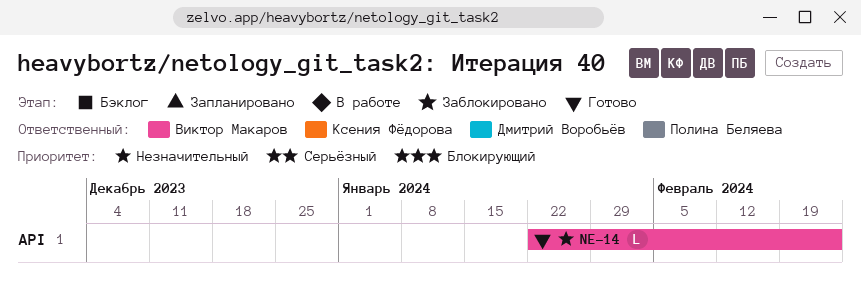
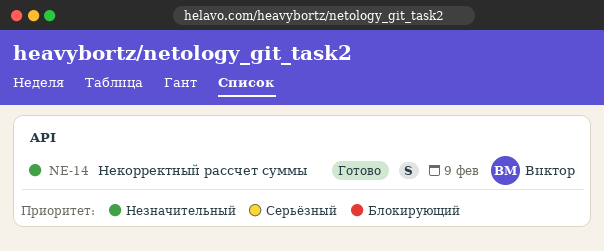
NE-14, estimate: L -> S
NE-14, due: Feb 23 -> Feb 9

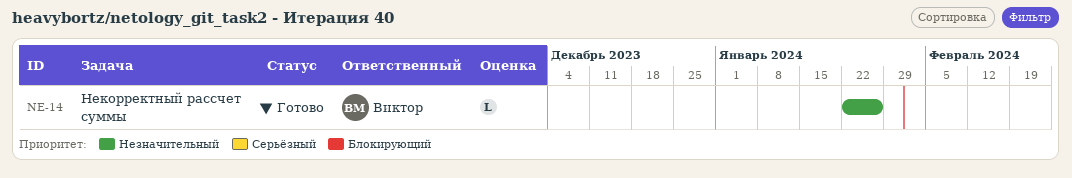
NE-14, estimate: S -> L
NE-14, due: Feb 9 -> Jan 26

